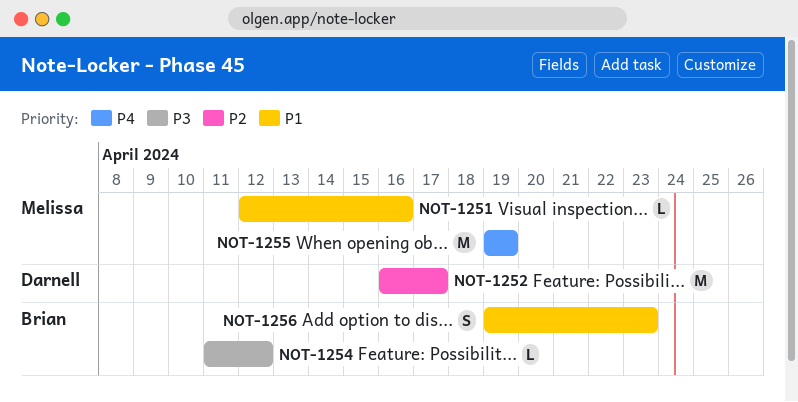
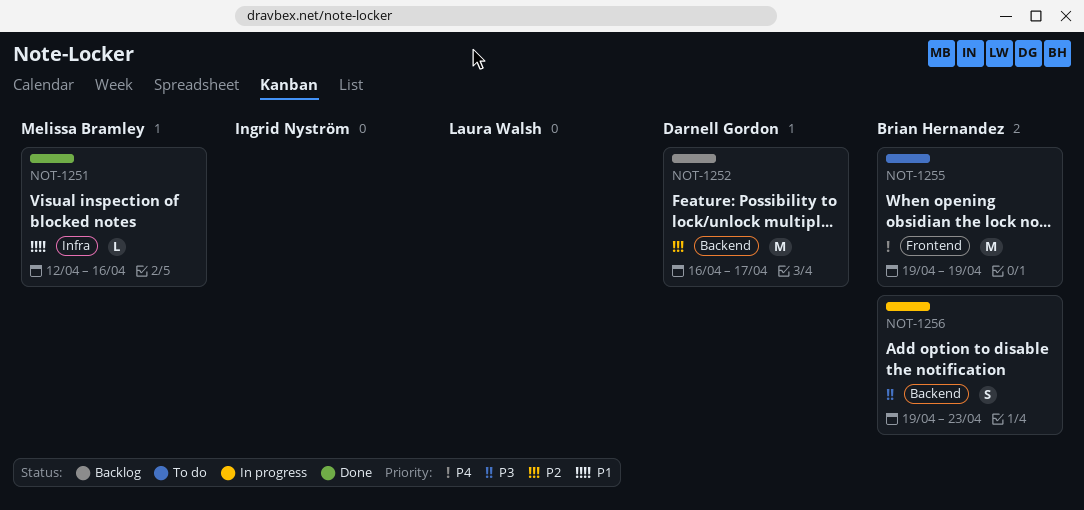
NOT-1254: present -> none
NOT-1255, owner: Melissa Bramley -> Brian Hernandez
NOT-1256, priority: P1 -> P3

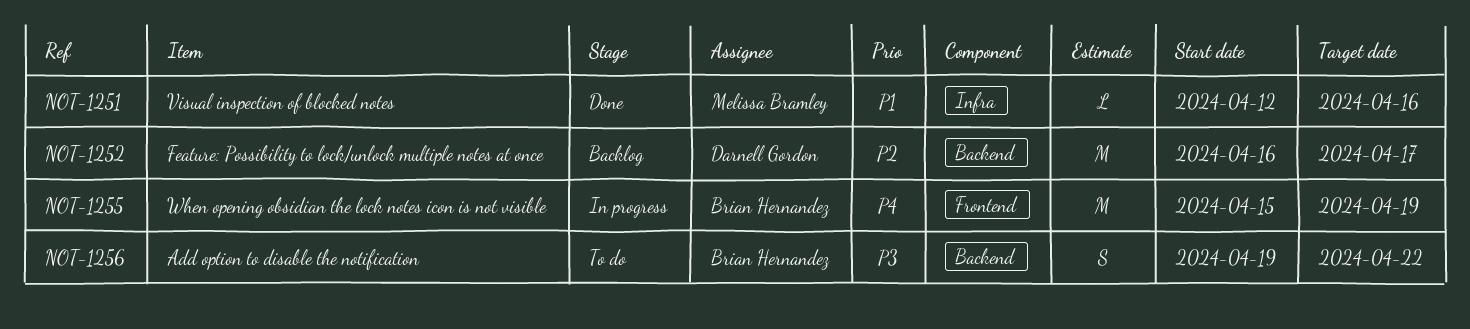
NOT-1255, status: To do -> In progress
NOT-1255, start: Apr 19 -> Apr 15
NOT-1256, status: In progress -> To do
NOT-1256, due: Apr 23 -> Apr 22

